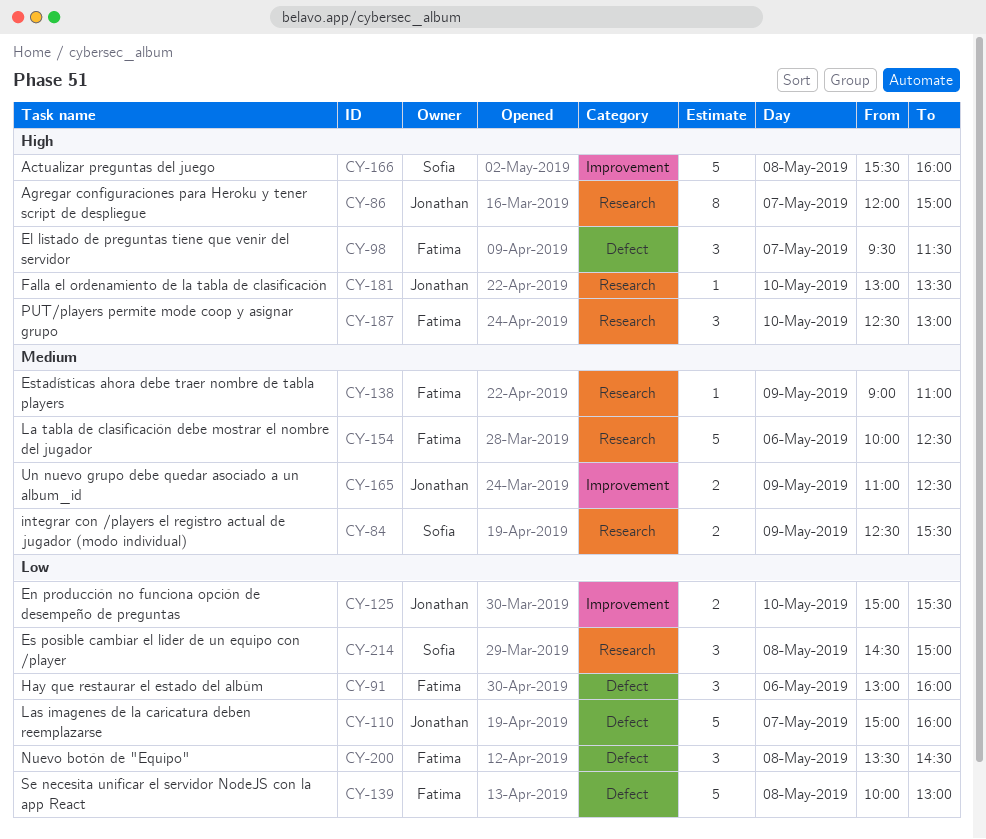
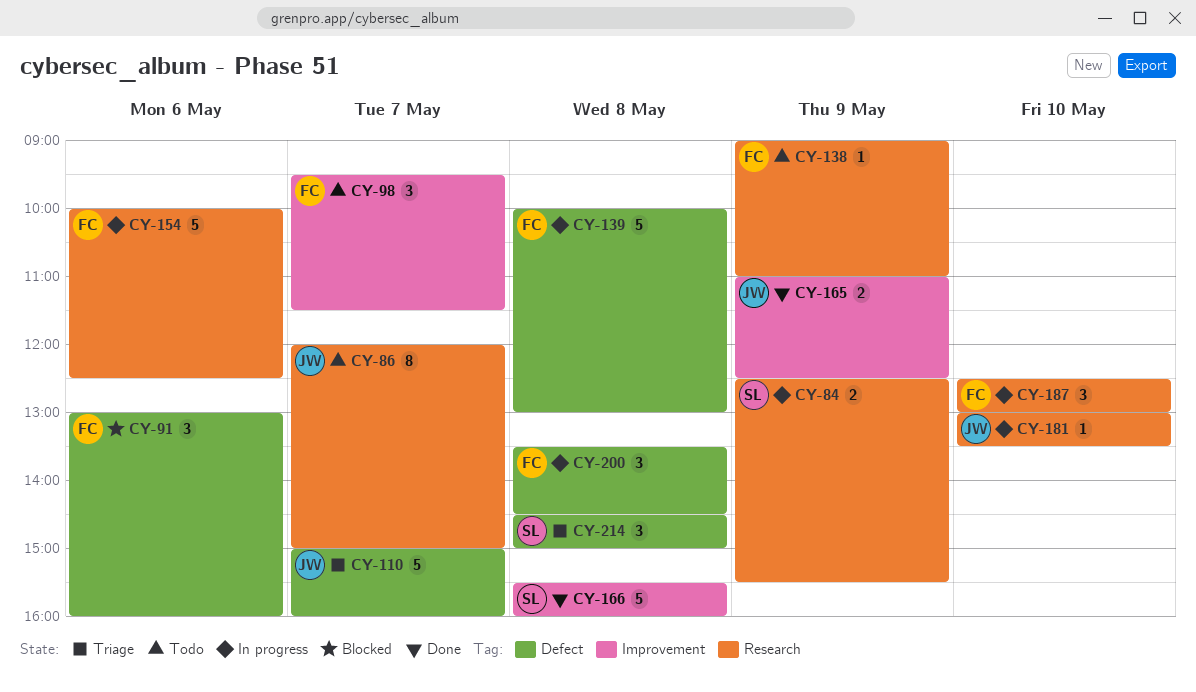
CY-98, label: Defect -> Improvement
CY-125: present -> none
CY-214, label: Research -> Defect

